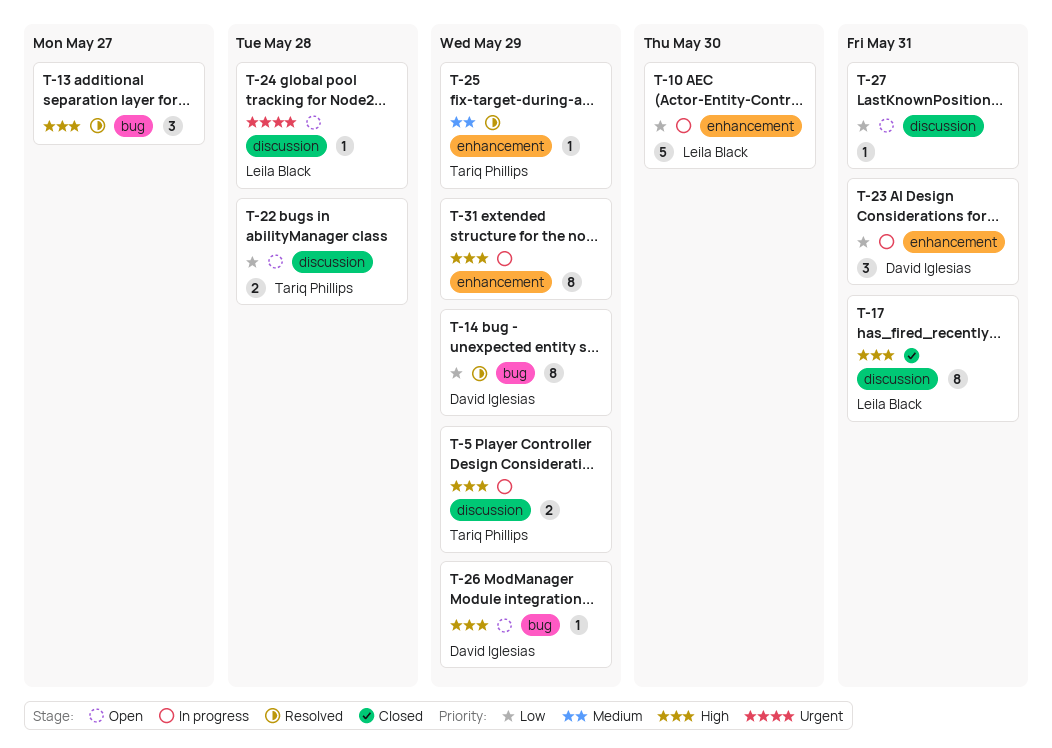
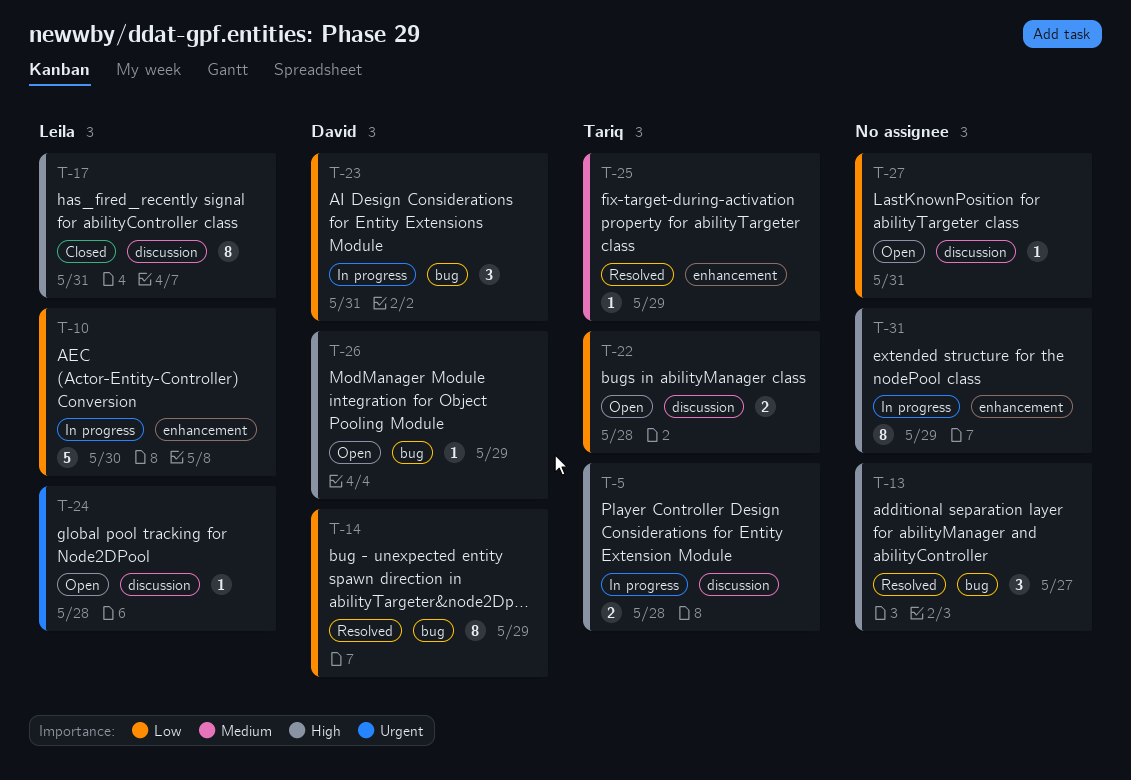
T-5, due: May 29 -> May 28
T-23, label: enhancement -> bug

